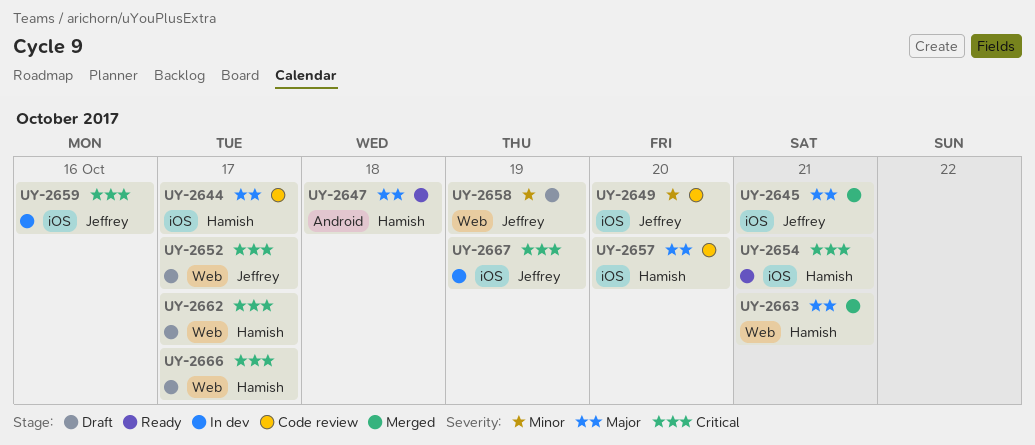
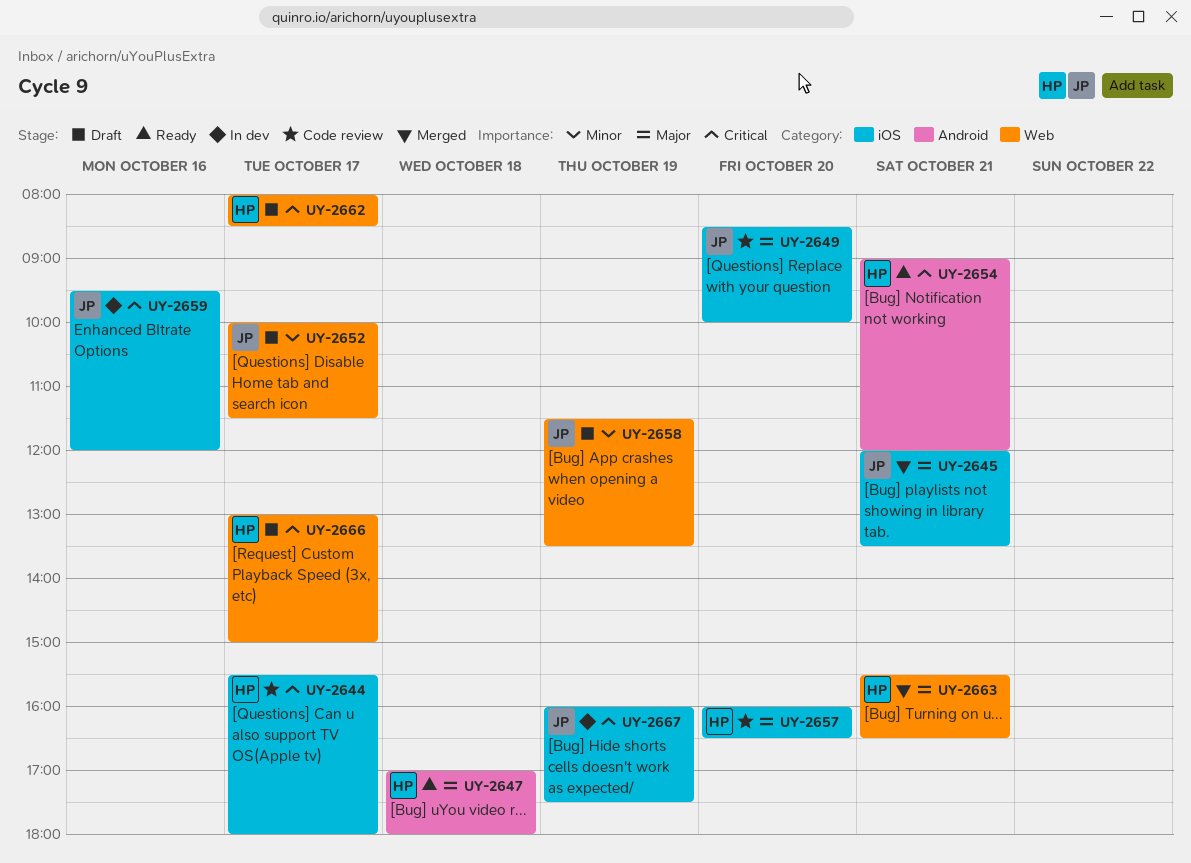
UY-2644, priority: Major -> Critical
UY-2649, priority: Minor -> Major
UY-2652, priority: Critical -> Minor
UY-2654, label: iOS -> Android

